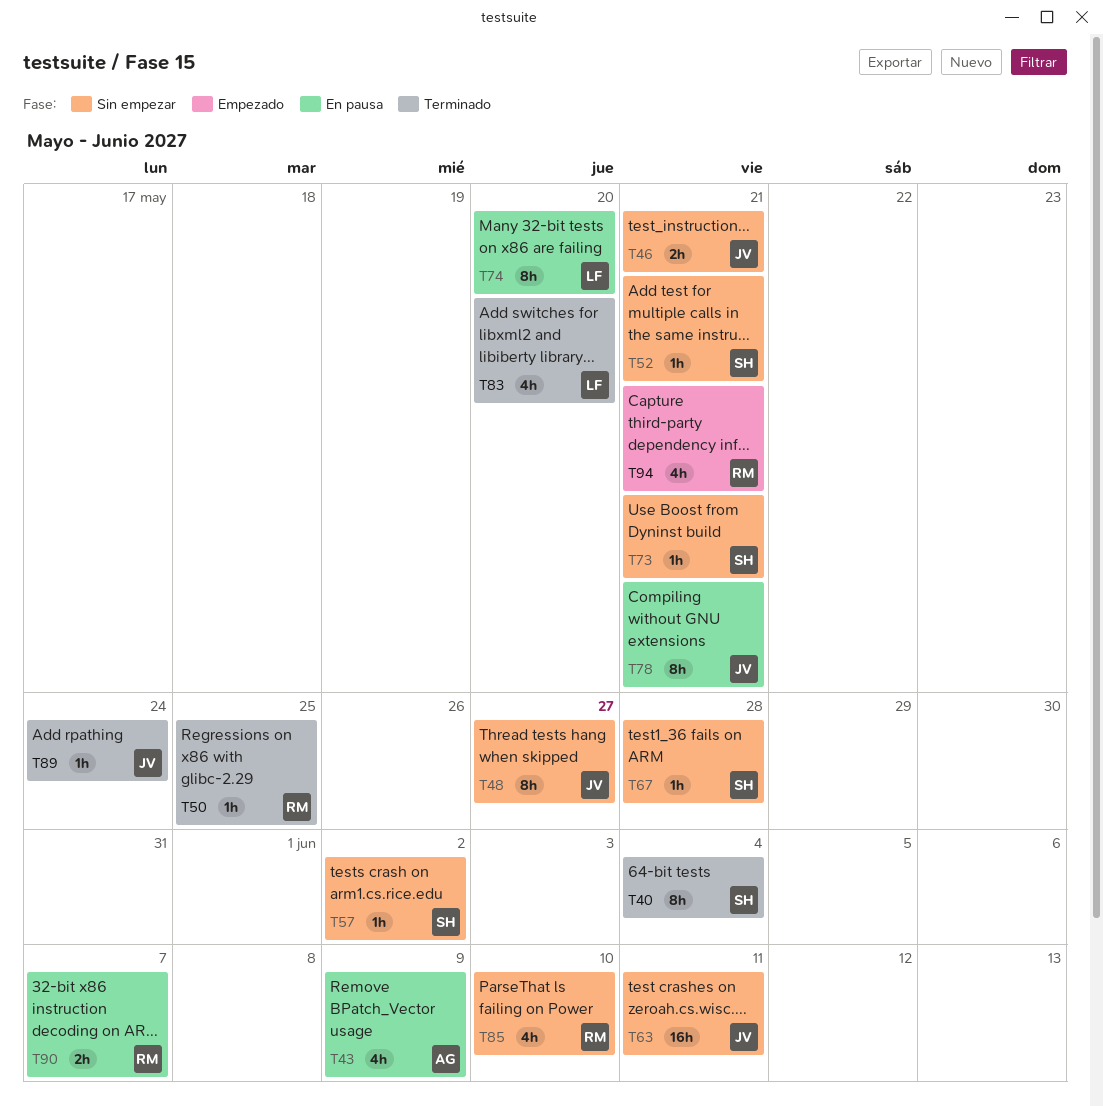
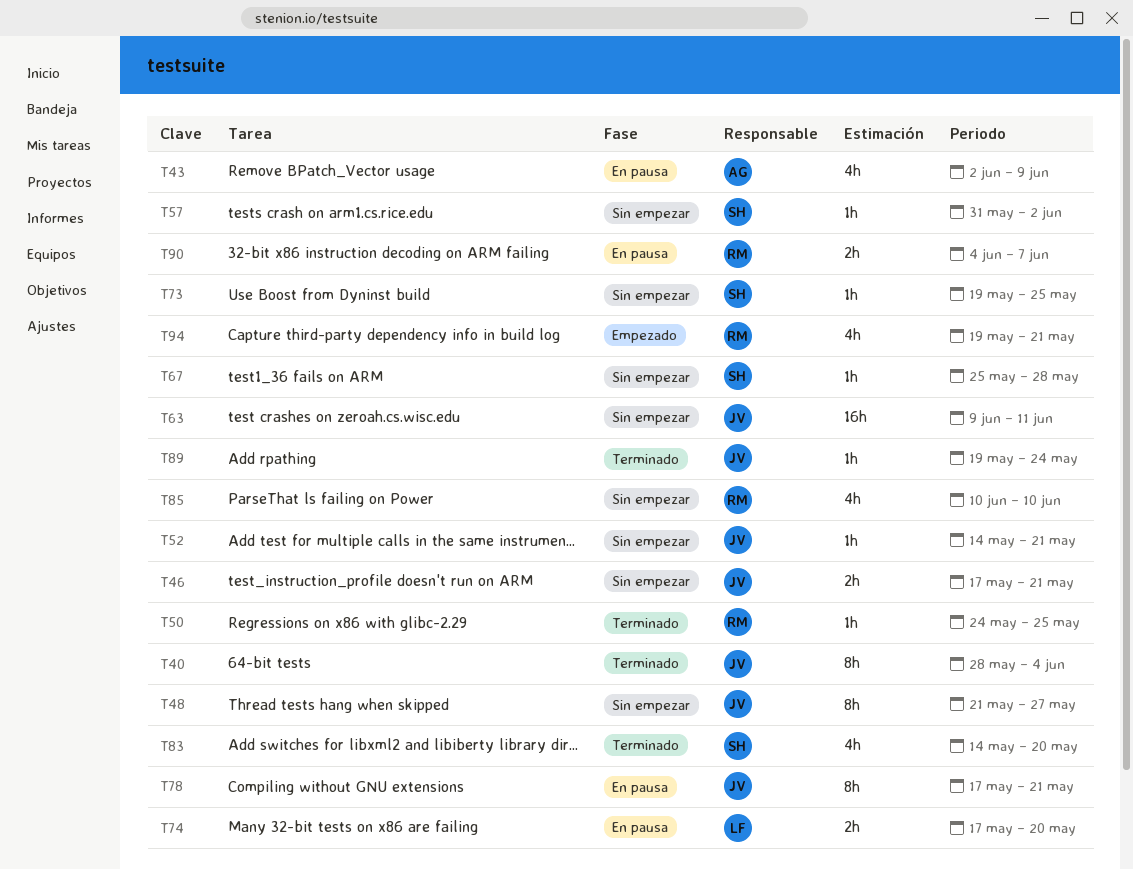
T40, owner: SH -> JV
T52, owner: SH -> JV
T73, due: May 21 -> May 25
T74, estimate: 8h -> 2h
T83, owner: LF -> SH

